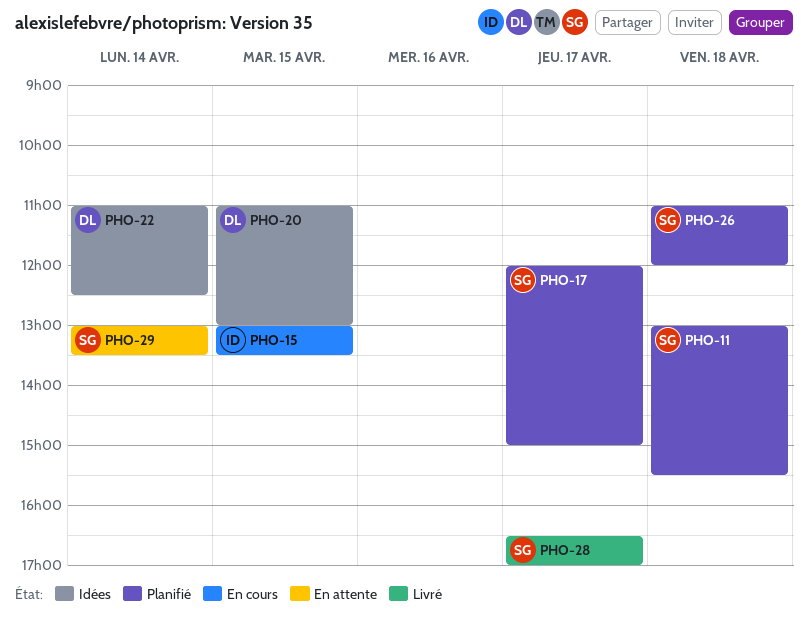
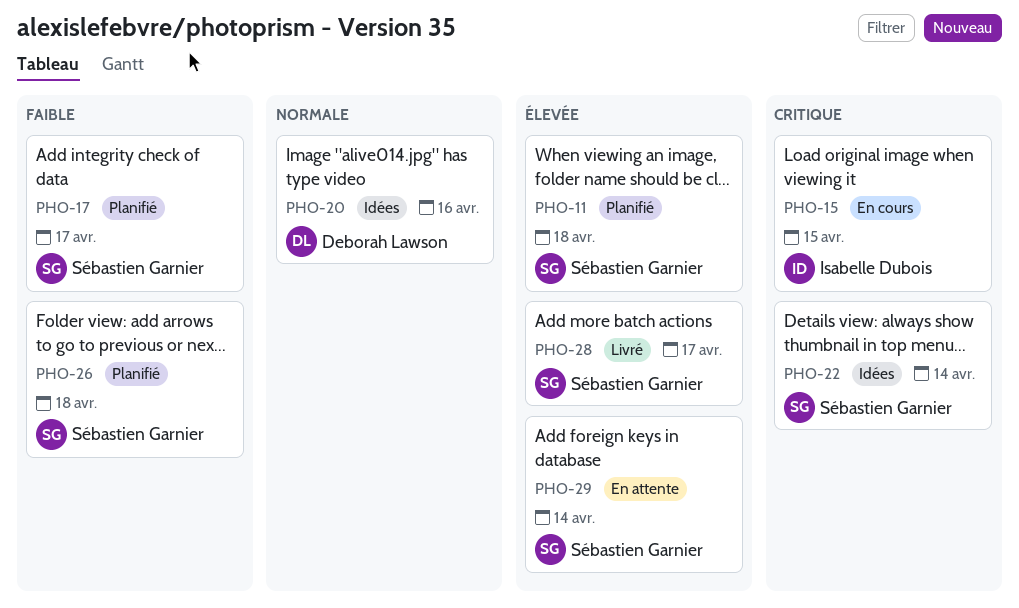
PHO-20, day: Apr 15 -> Apr 16
PHO-22, owner: Deborah Lawson -> Sébastien Garnier

